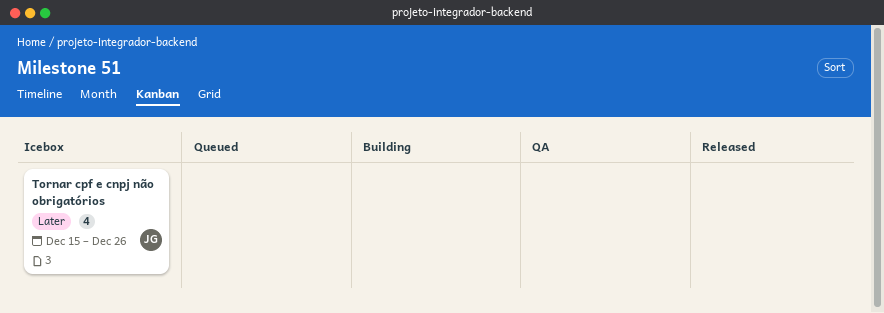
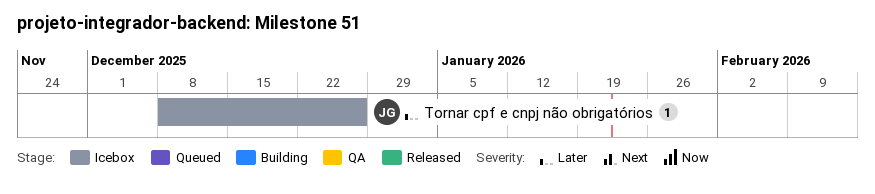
Tornar cpf e cnpj não obrigatórios, estimate: 4 -> 1
Tornar cpf e cnpj não obrigatórios, start: Dec 15 -> Dec 8

